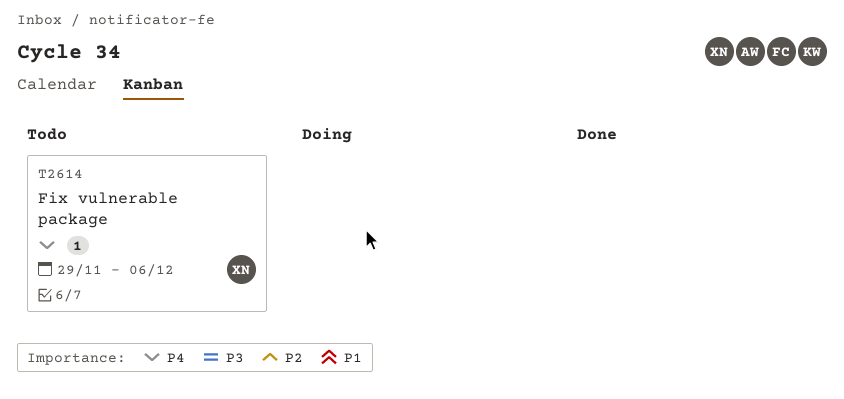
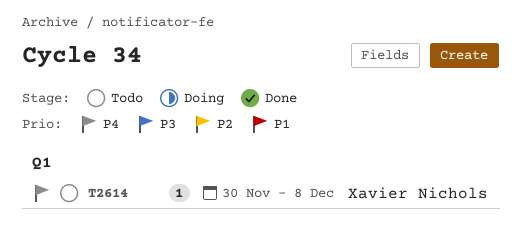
T2614, start: Nov 29 -> Nov 30
T2614, due: Dec 6 -> Dec 8

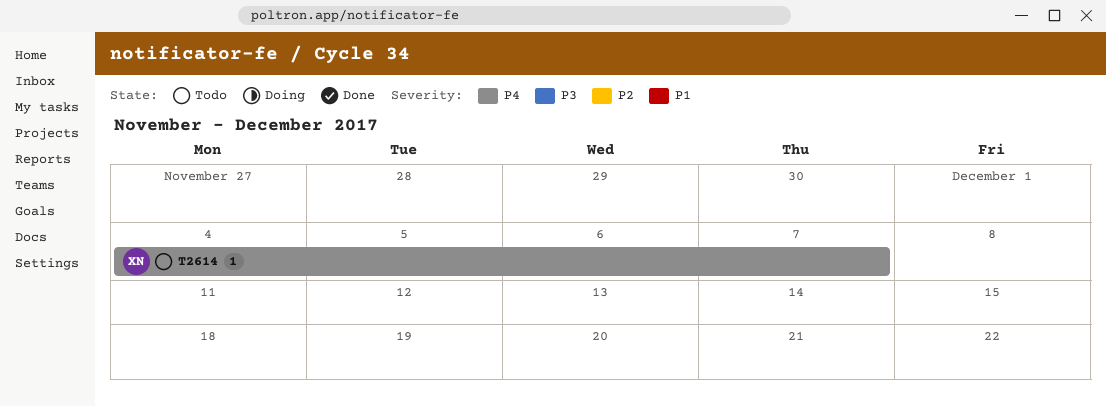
T2614, start: Nov 30 -> Dec 4
T2614, due: Dec 8 -> Dec 7

